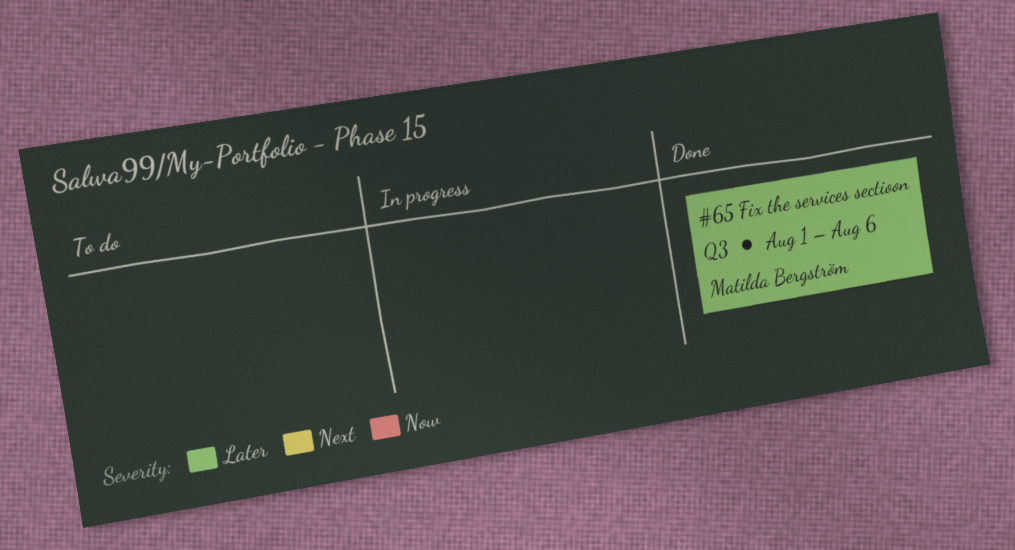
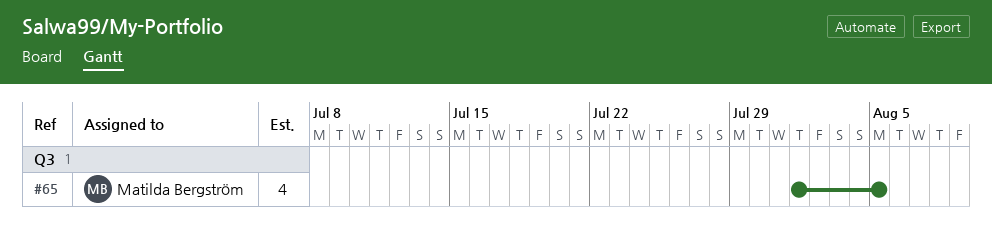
#65, estimate: 1 -> 4
#65, due: Aug 6 -> Aug 5

